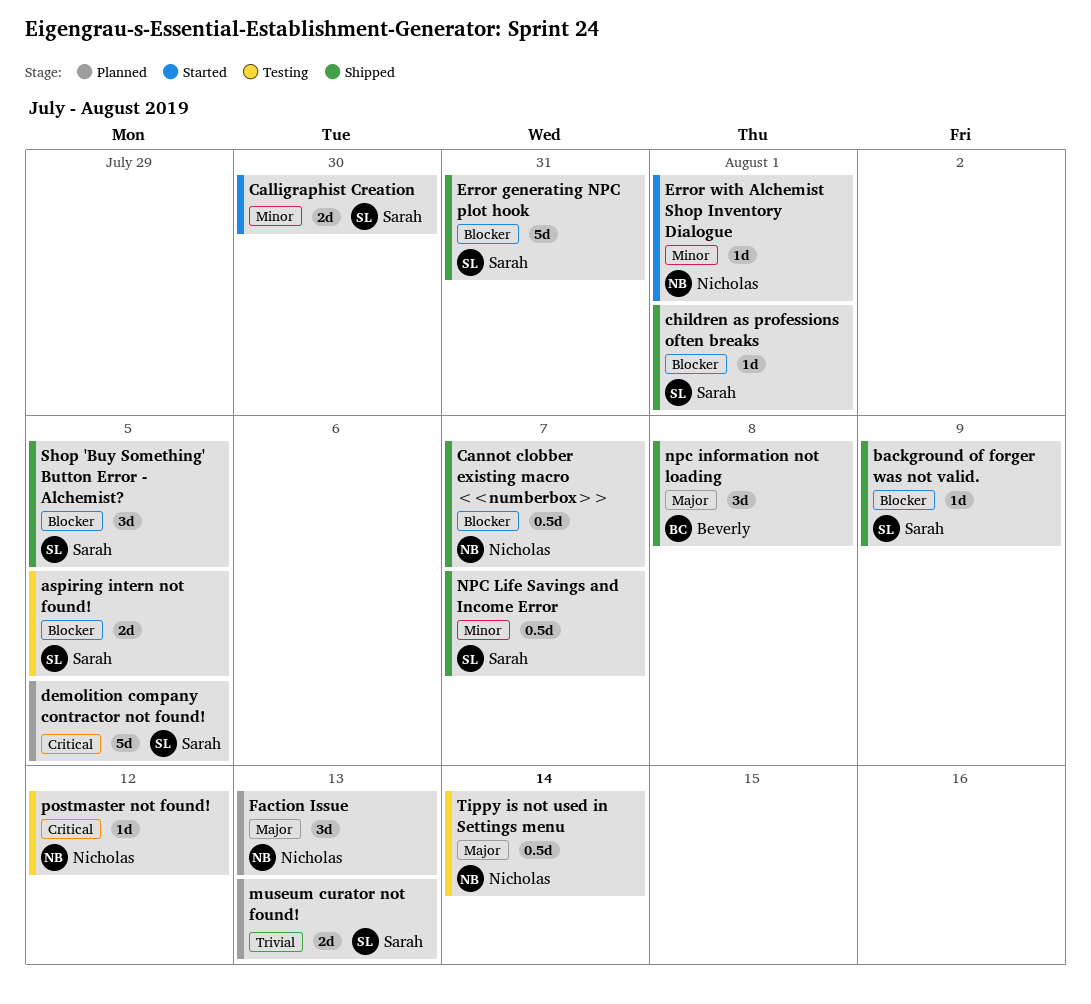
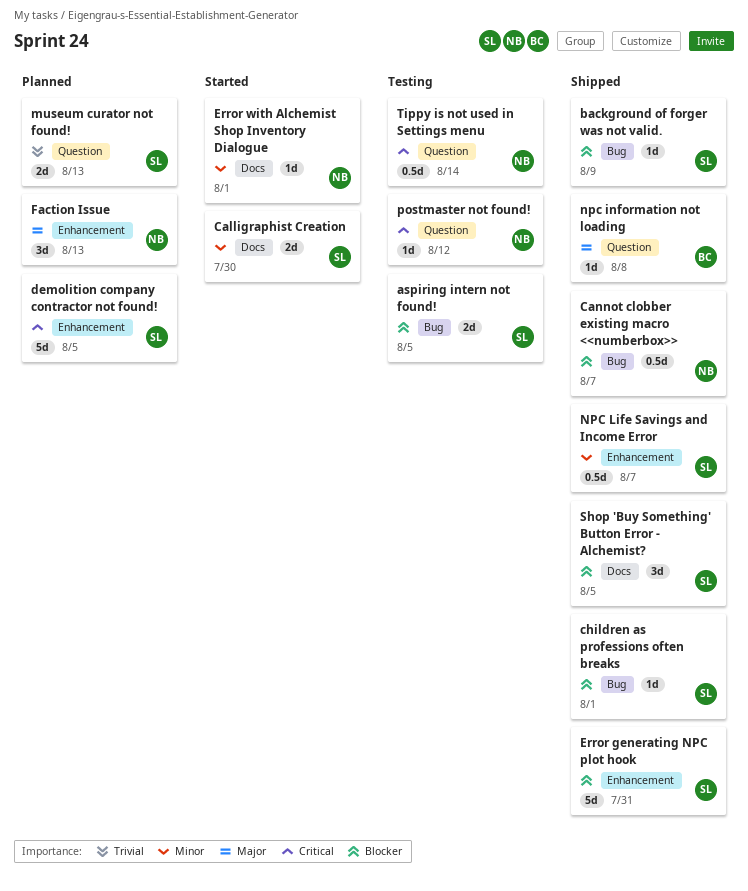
npc information not loading, estimate: 3d -> 1d
Tippy is not used in Settings menu, priority: Major -> Critical

